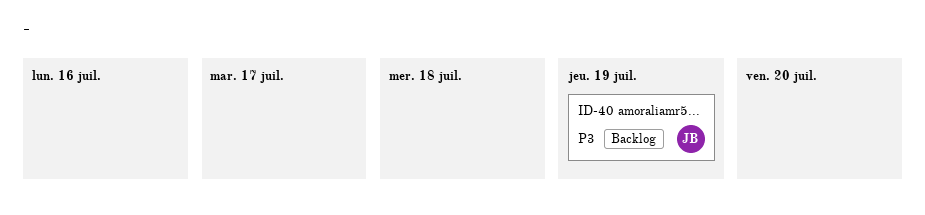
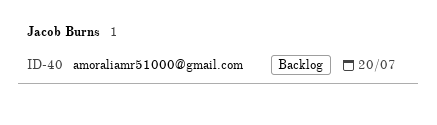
ID-40, due: Jul 19 -> Jul 20

